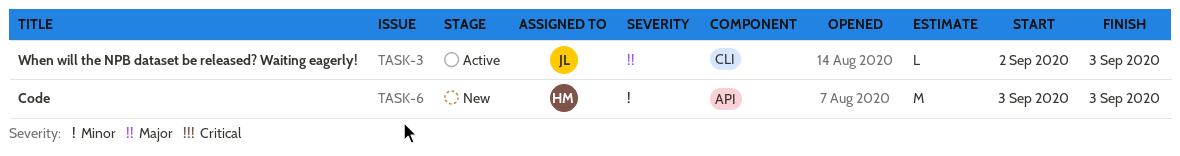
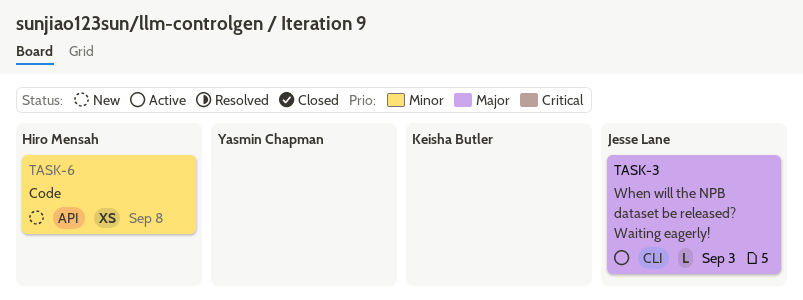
TASK-6, estimate: M -> XS
TASK-6, due: Sep 3 -> Sep 8

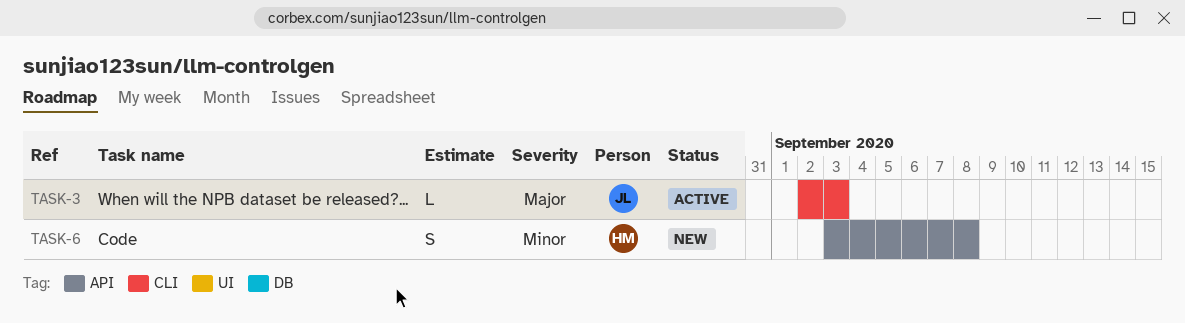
TASK-6, estimate: XS -> S

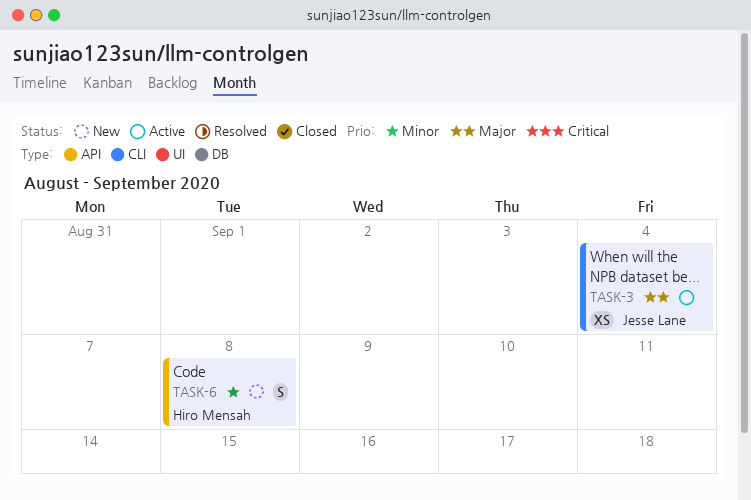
TASK-3, estimate: L -> XS
TASK-3, due: Sep 3 -> Sep 4

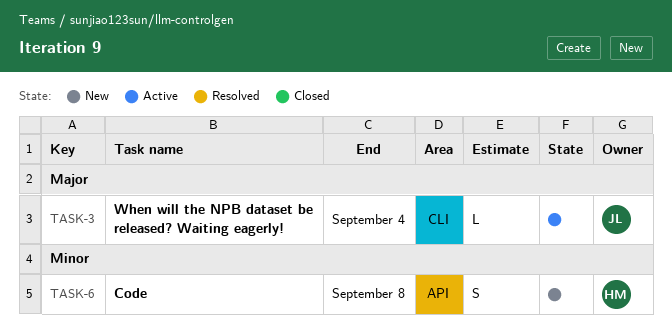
TASK-3, estimate: XS -> L

